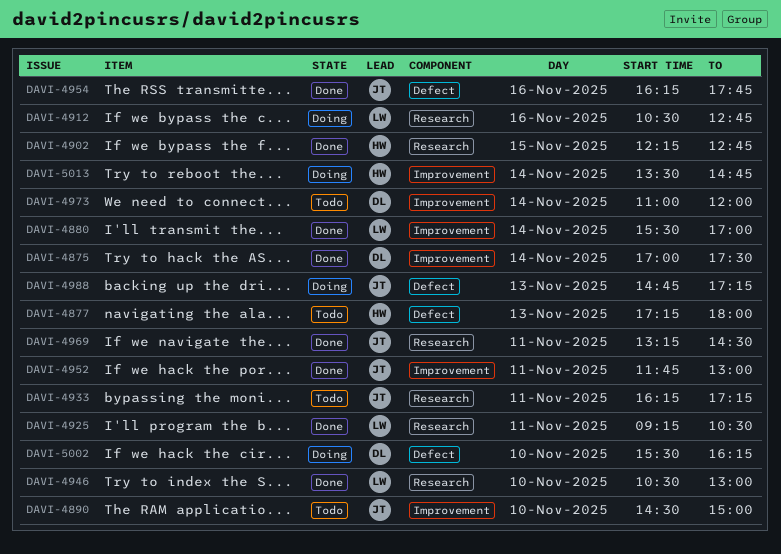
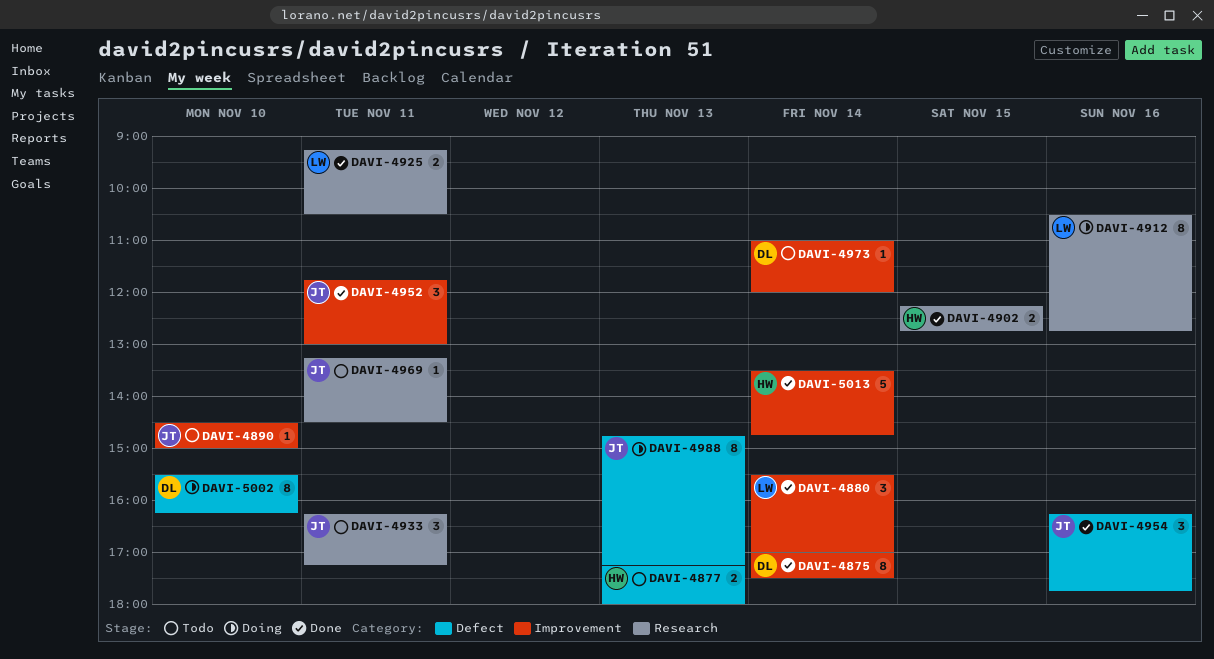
DAVI-4946: present -> none
DAVI-4969, status: Done -> Todo
DAVI-5013, status: Doing -> Done

